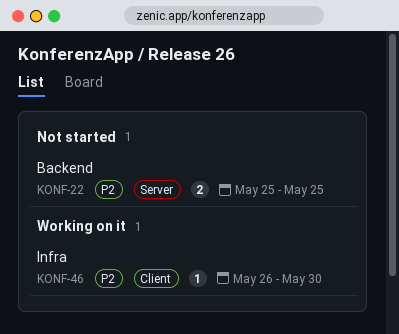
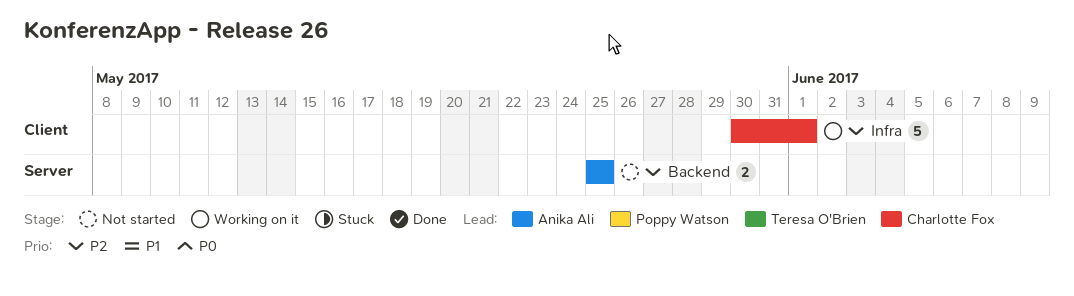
Infra, estimate: 1 -> 5
Infra, start: May 26 -> May 30
Infra, due: May 30 -> Jun 1

